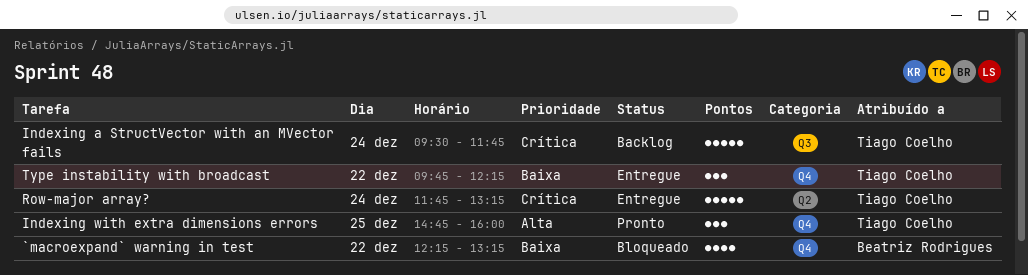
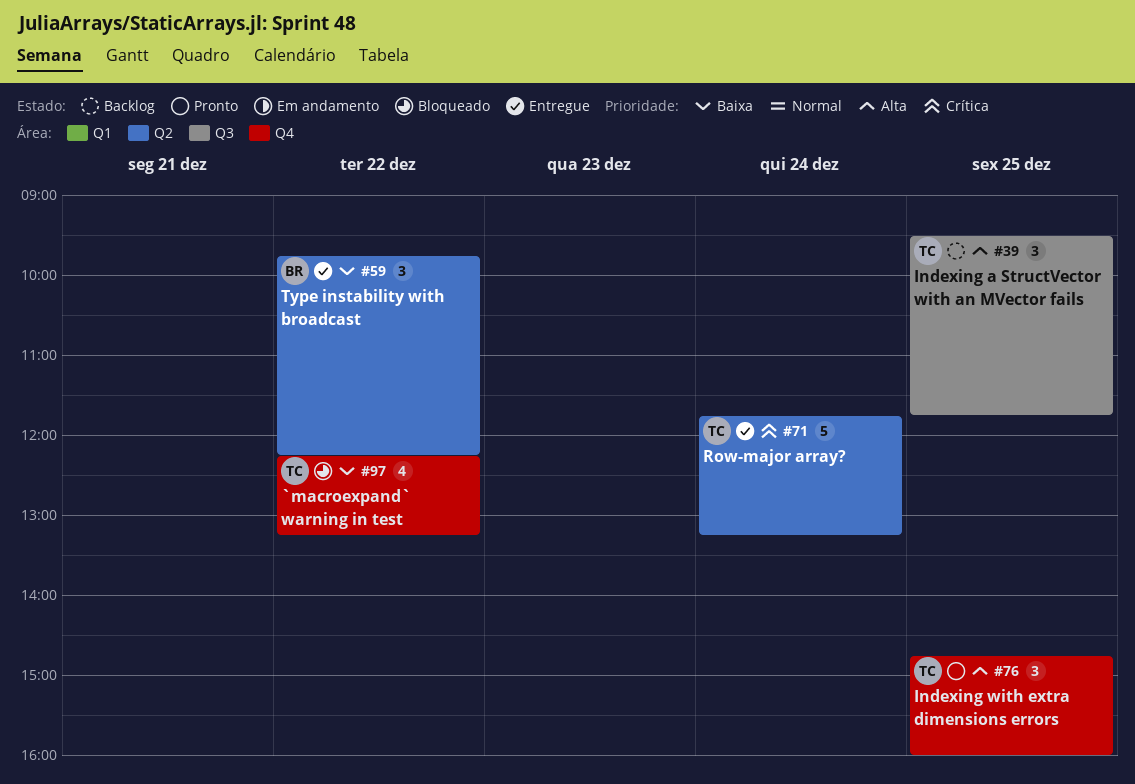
`macroexpand` warning in test, owner: Beatriz Rodrigues -> Tiago Coelho
Indexing a StructVector with an MVector fails, priority: Crítica -> Alta
Indexing a StructVector with an MVector fails, estimate: 5 -> 3
Indexing a StructVector with an MVector fails, day: Dec 24 -> Dec 25
Type instability with broadcast, owner: Tiago Coelho -> Beatriz Rodrigues
Type instability with broadcast, label: Q4 -> Q2

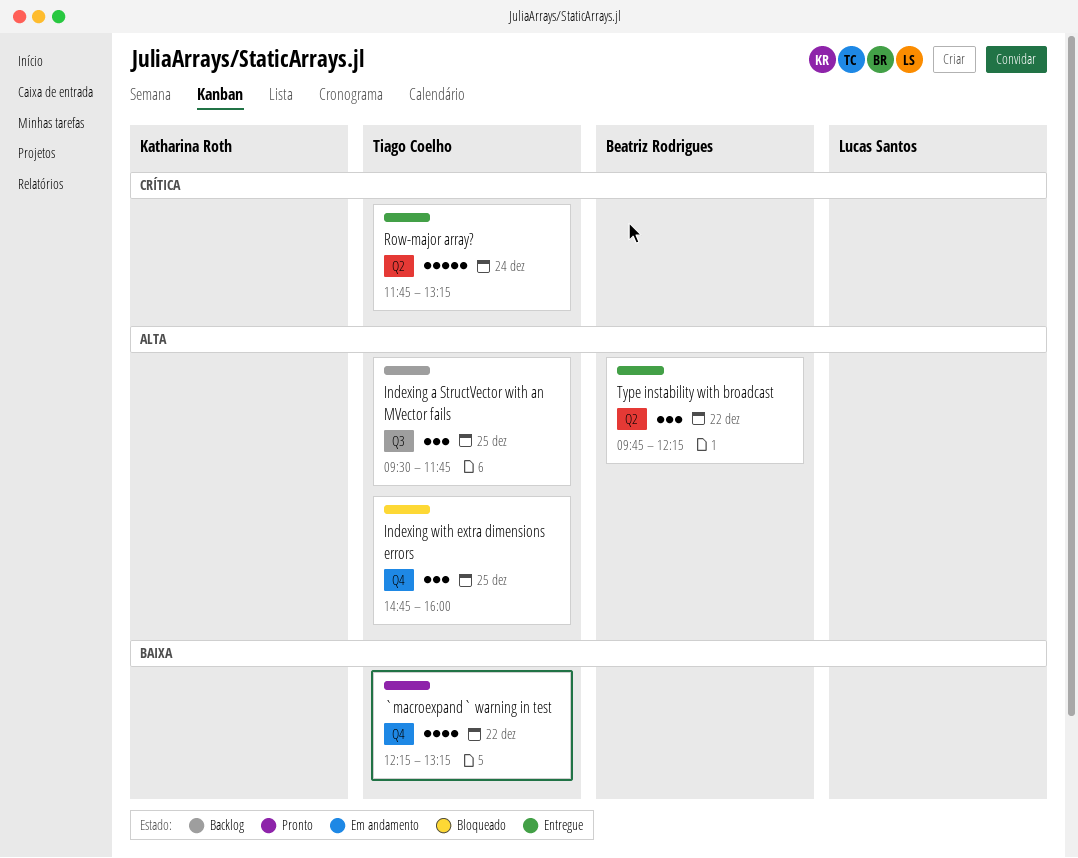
`macroexpand` warning in test, status: Bloqueado -> Pronto
Indexing with extra dimensions errors, status: Pronto -> Bloqueado
Type instability with broadcast, priority: Baixa -> Alta

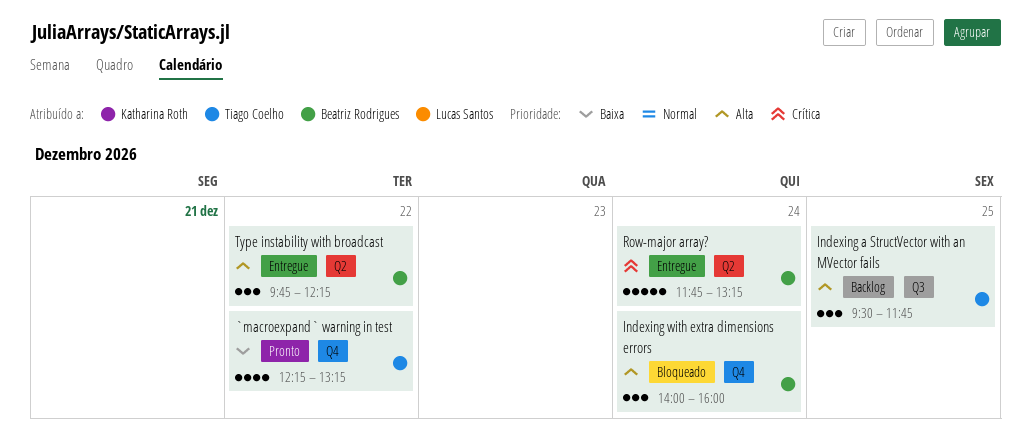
Indexing with extra dimensions errors, owner: Tiago Coelho -> Beatriz Rodrigues
Indexing with extra dimensions errors, day: Dec 25 -> Dec 24
Indexing with extra dimensions errors, begins: 14:45 -> 14:00
Row-major array?, owner: Tiago Coelho -> Beatriz Rodrigues

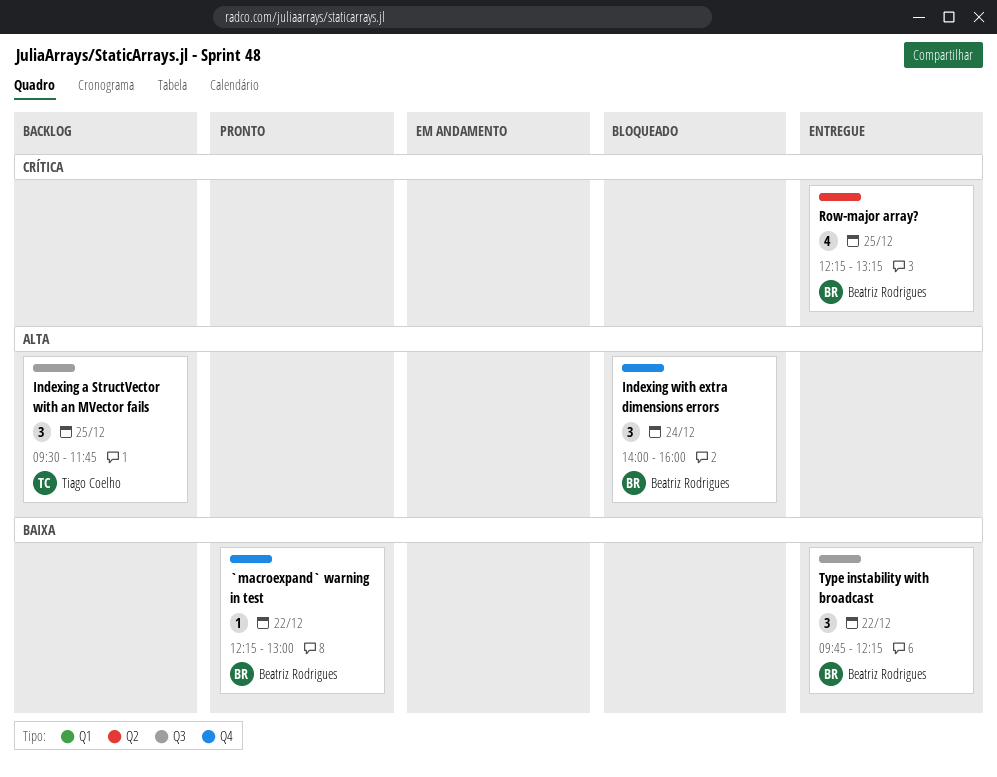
`macroexpand` warning in test, owner: Tiago Coelho -> Beatriz Rodrigues
`macroexpand` warning in test, estimate: 4 -> 1
`macroexpand` warning in test, ends: 13:15 -> 13:00
Row-major array?, estimate: 5 -> 4
Row-major array?, day: Dec 24 -> Dec 25
Row-major array?, begins: 11:45 -> 12:15
Type instability with broadcast, priority: Alta -> Baixa
Type instability with broadcast, label: Q2 -> Q3

